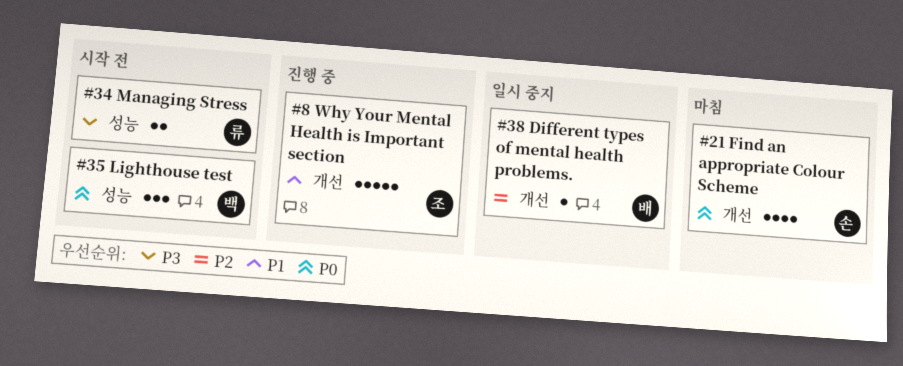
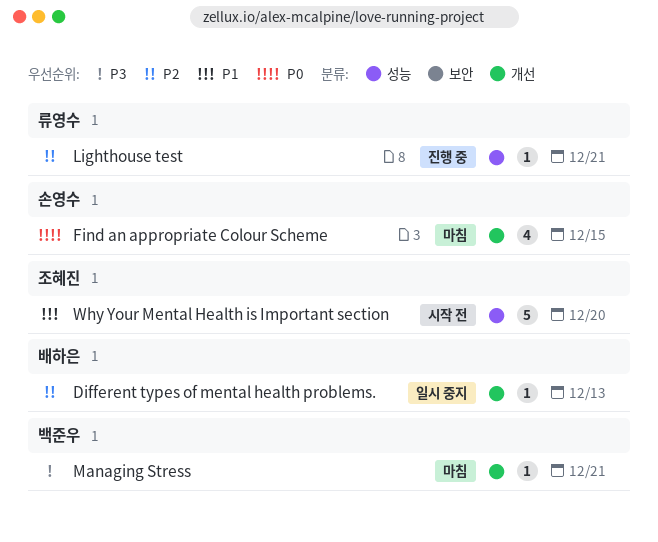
Lighthouse test, status: 시작 전 -> 진행 중
Lighthouse test, owner: 백준우 -> 류영수
Lighthouse test, priority: P0 -> P2
Lighthouse test, estimate: 3 -> 1
Managing Stress, status: 시작 전 -> 마침
Managing Stress, owner: 류영수 -> 백준우
Managing Stress, label: 성능 -> 개선
Managing Stress, estimate: 2 -> 1
Why Your Mental Health is Important section, status: 진행 중 -> 시작 전
Why Your Mental Health is Important section, label: 개선 -> 성능

